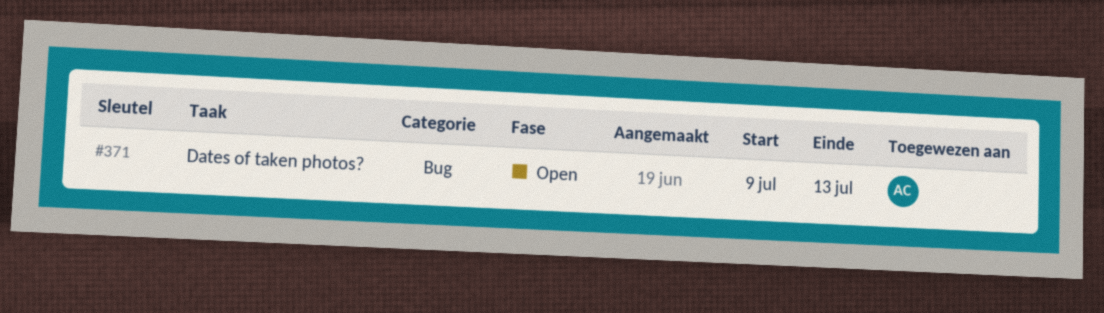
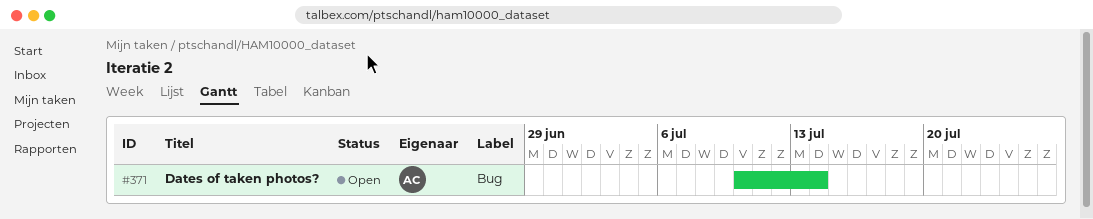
#371, start: Jul 9 -> Jul 10
#371, due: Jul 13 -> Jul 14

